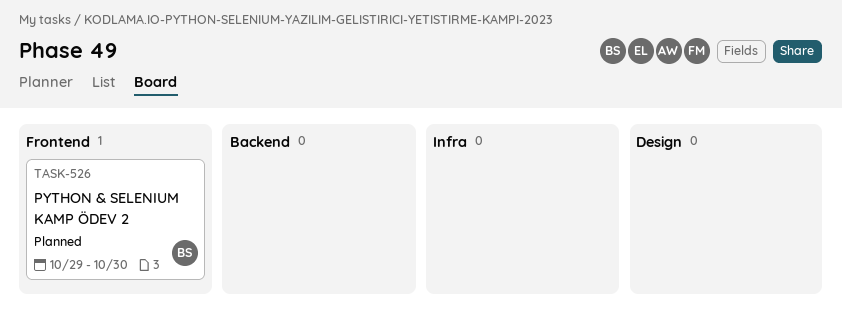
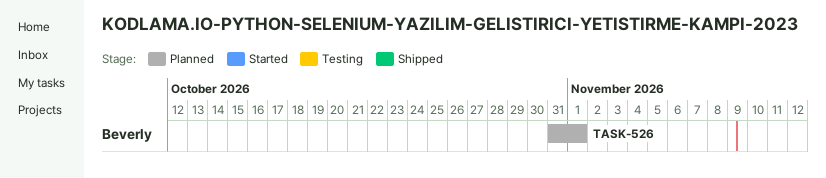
TASK-526, start: Oct 29 -> Oct 31
TASK-526, due: Oct 30 -> Nov 1

